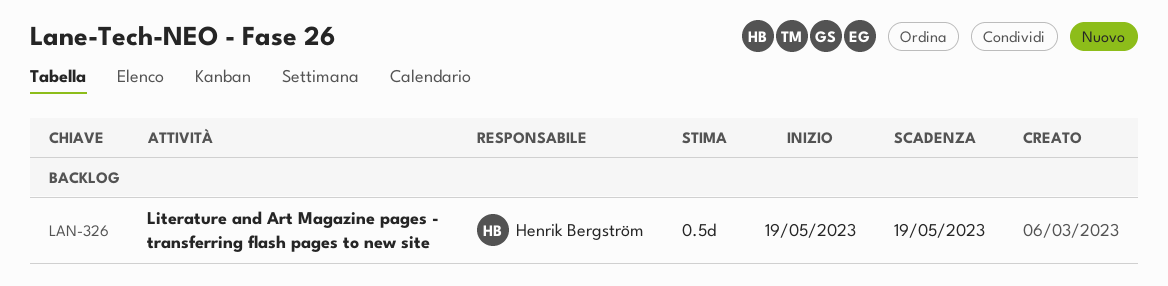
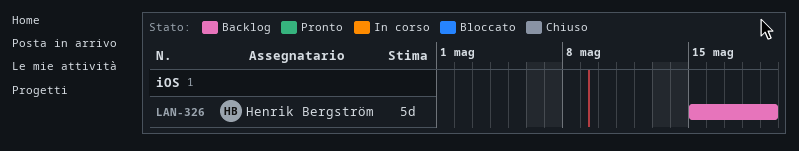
LAN-326, estimate: 0.5d -> 5d
LAN-326, start: May 19 -> May 15

